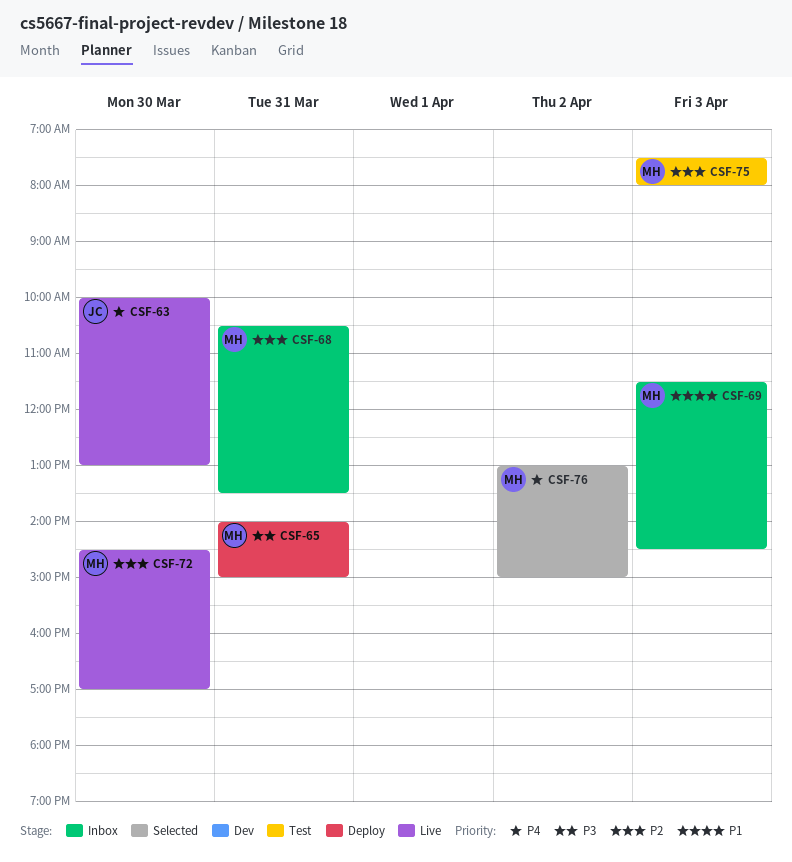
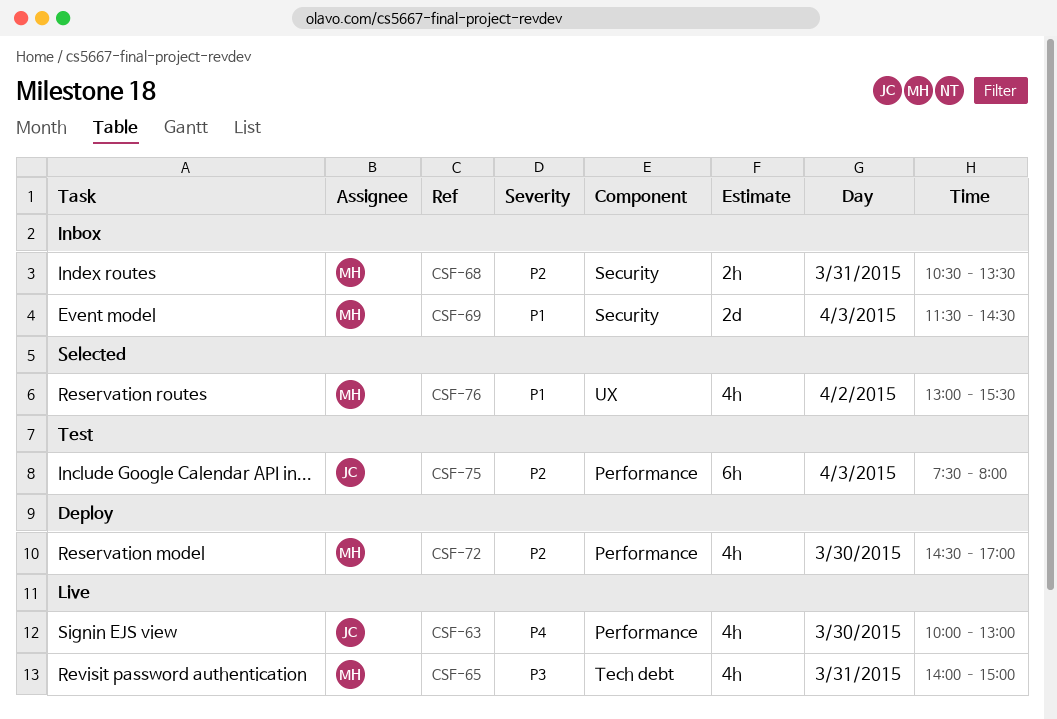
CSF-65, status: Deploy -> Live
CSF-72, status: Live -> Deploy
CSF-75, owner: MH -> JC
CSF-76, priority: P4 -> P1
CSF-76, ends: 15:00 -> 15:30

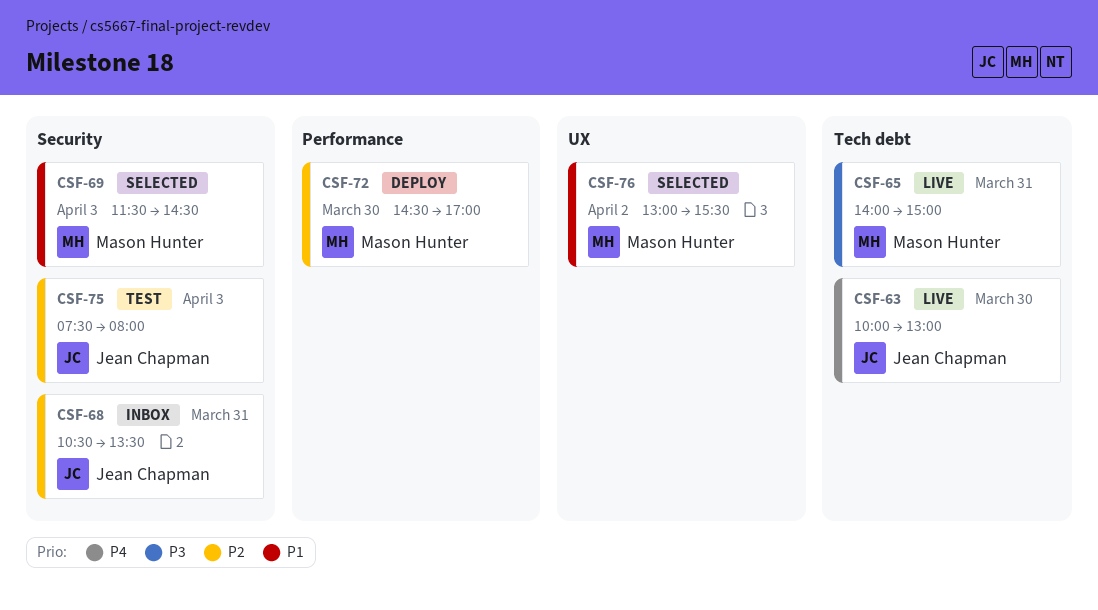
CSF-63, label: Performance -> Tech debt
CSF-68, owner: Mason Hunter -> Jean Chapman
CSF-69, status: Inbox -> Selected
CSF-75, label: Performance -> Security

